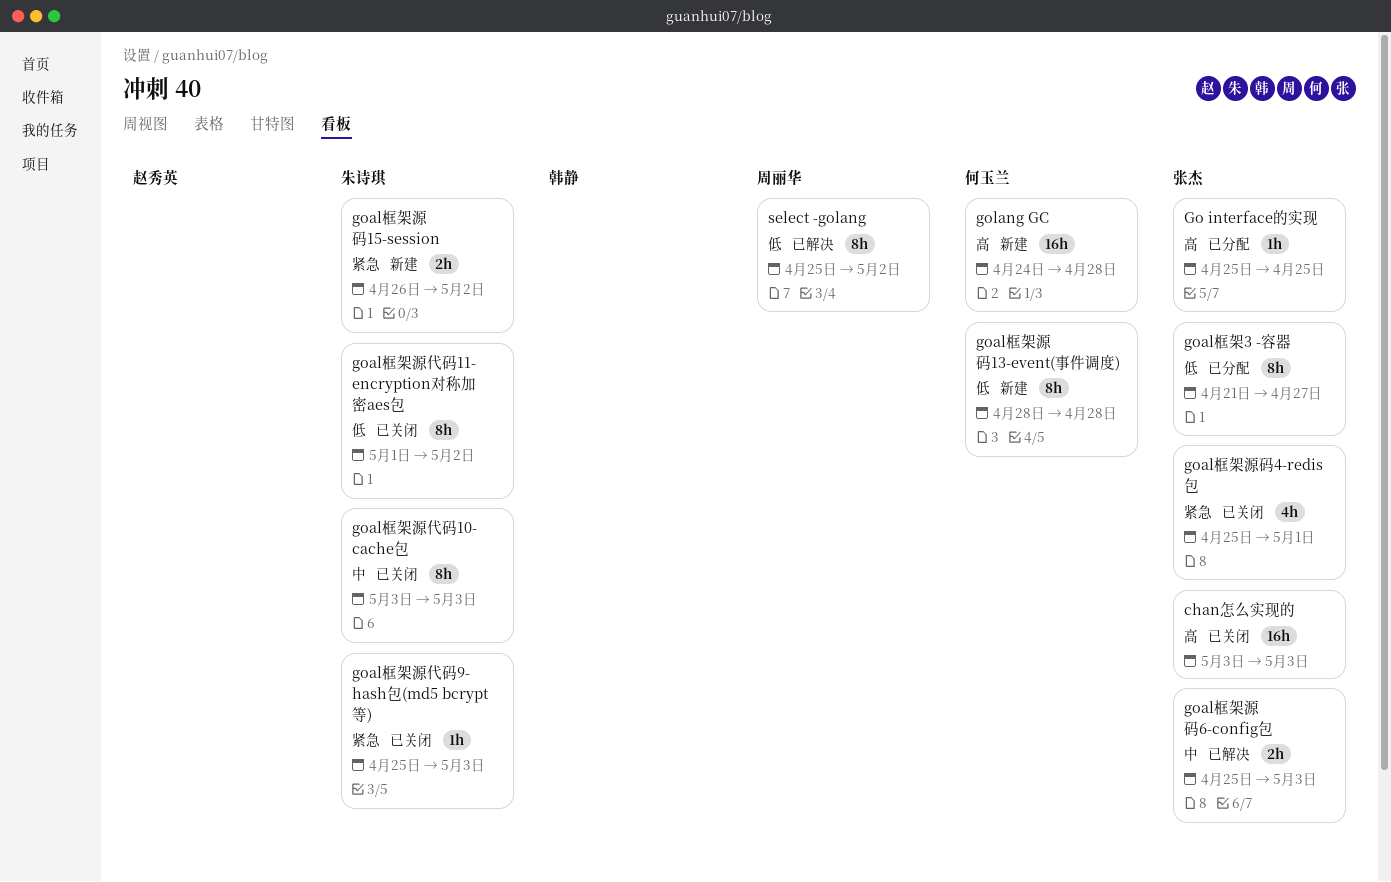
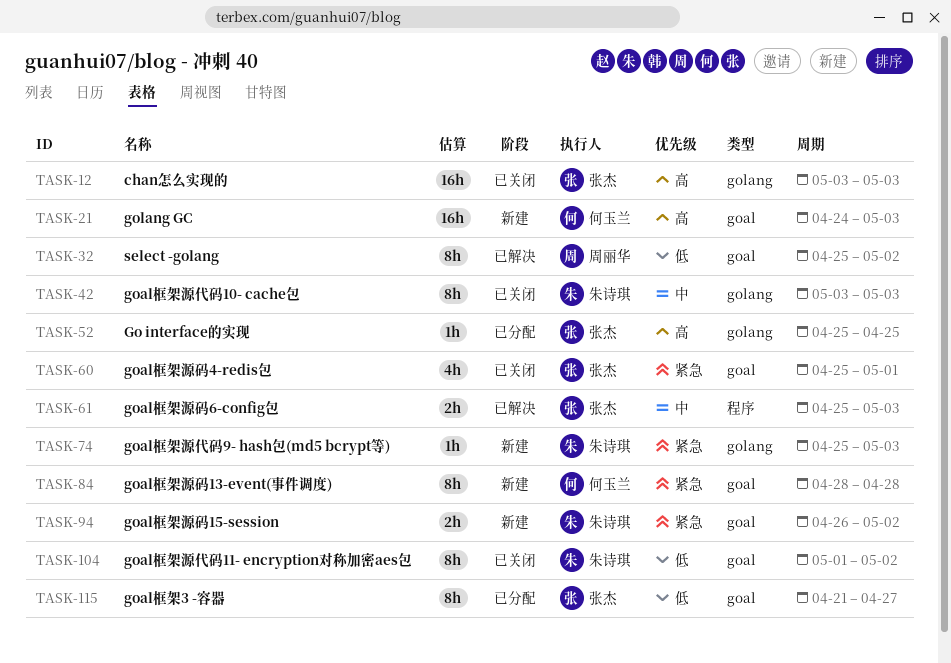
goal框架源代码9- hash包(md5 bcrypt等), status: 已关闭 -> 新建
goal框架源码13-event(事件调度), priority: 低 -> 紧急
golang GC, due: Apr 28 -> May 3

